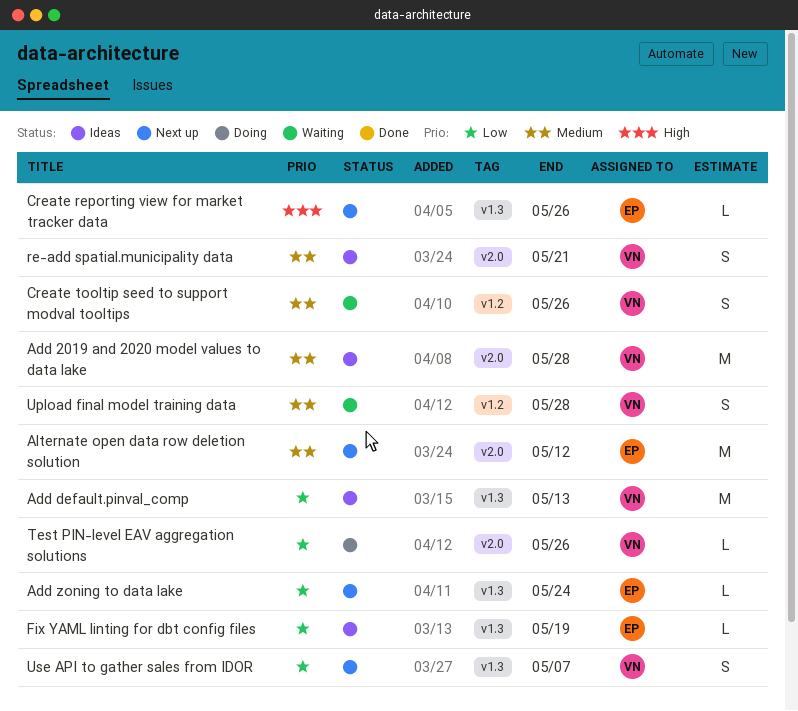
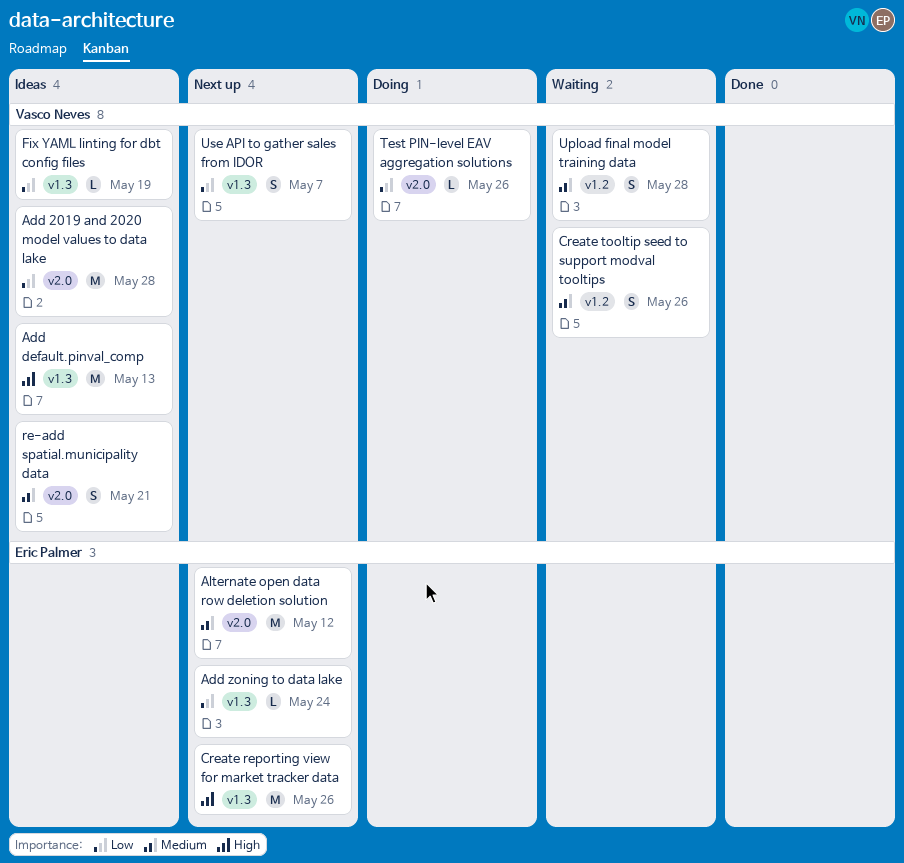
Add 2019 and 2020 model values to data lake, priority: Medium -> Low
Add default.pinval_comp, priority: Low -> High
Create reporting view for market tracker data, estimate: L -> M
Fix YAML linting for dbt config files, owner: Eric Palmer -> Vasco Neves

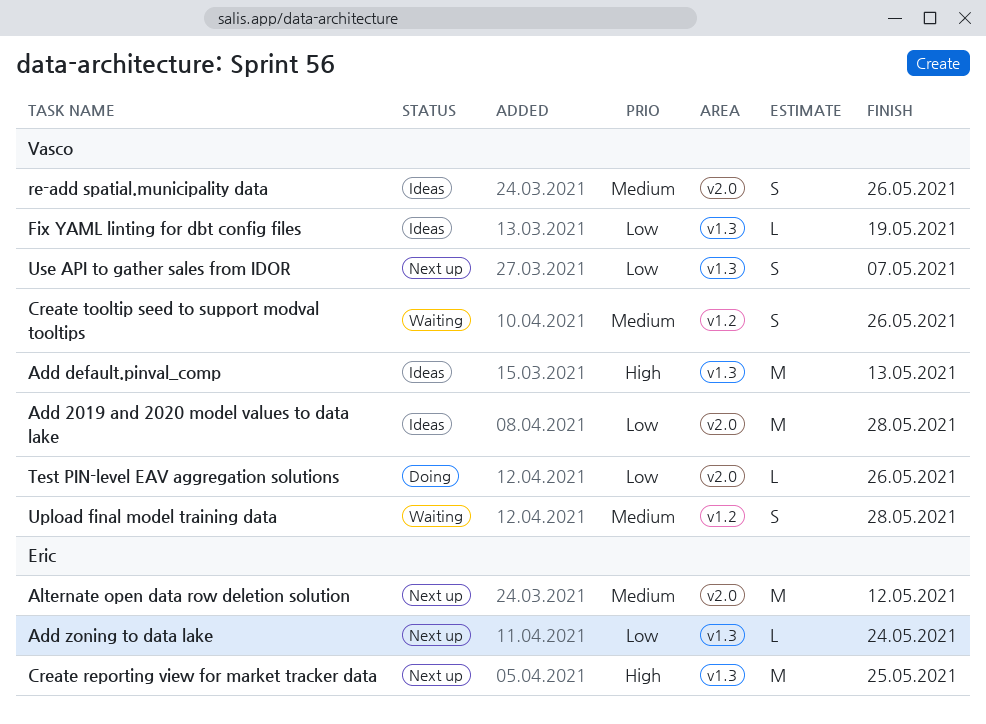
Create reporting view for market tracker data, due: May 26 -> May 25
re-add spatial.municipality data, due: May 21 -> May 26

